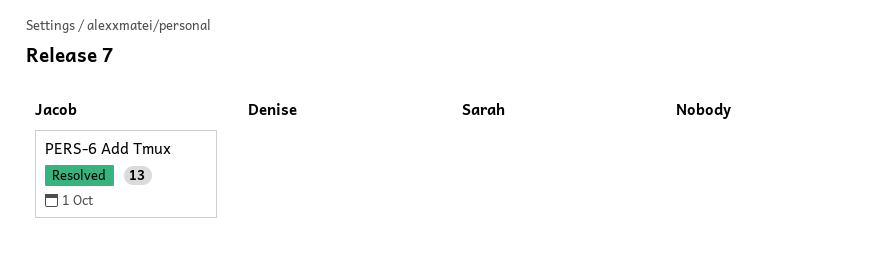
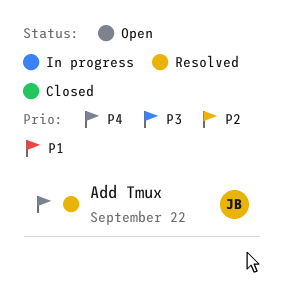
Add Tmux, due: Oct 1 -> Sep 22

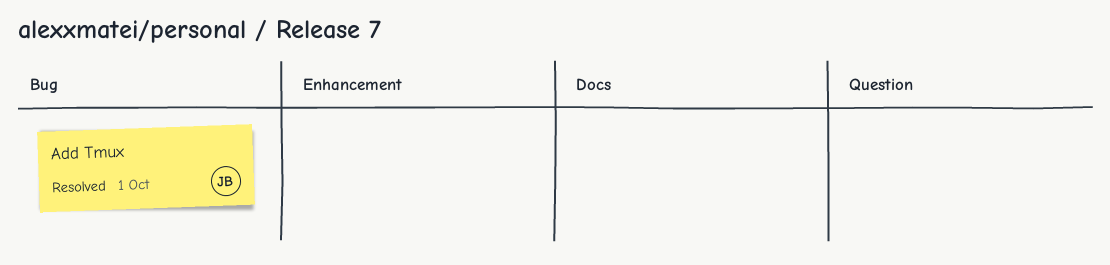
Add Tmux, due: Sep 22 -> Oct 1

